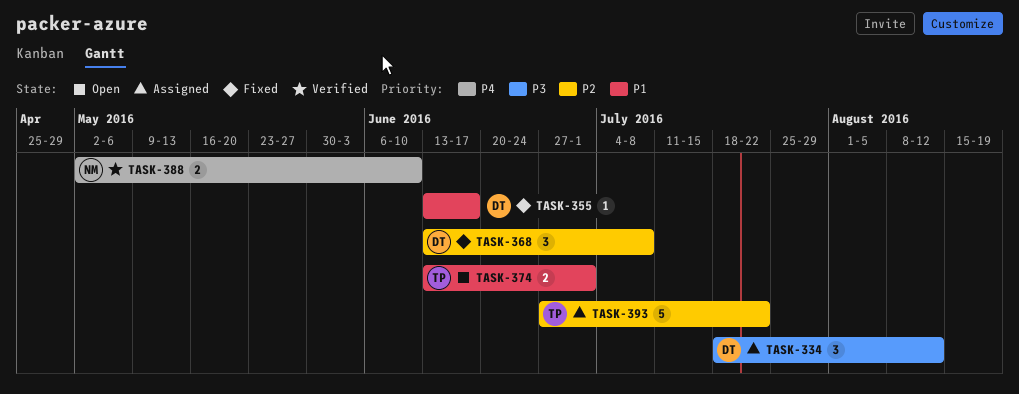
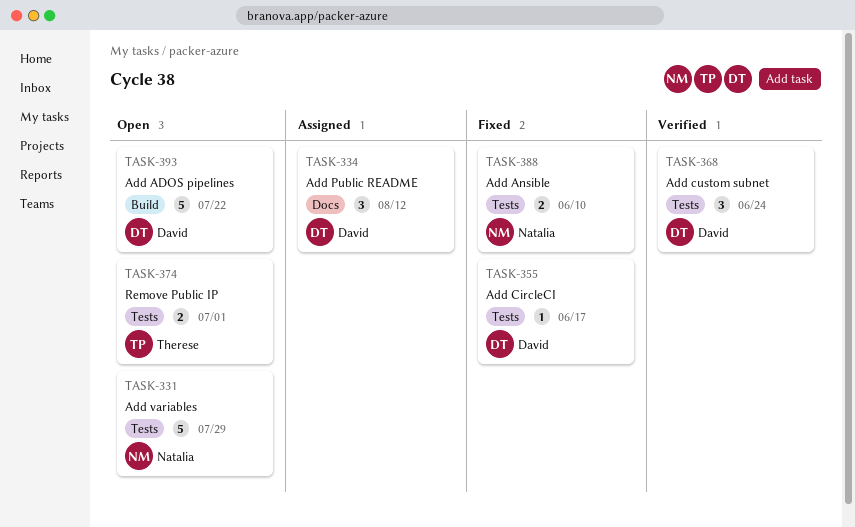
TASK-331: none -> present
TASK-368, status: Fixed -> Verified
TASK-368, due: Jul 8 -> Jun 24
TASK-388, status: Verified -> Fixed
TASK-393, status: Assigned -> Open
TASK-393, owner: Therese -> David

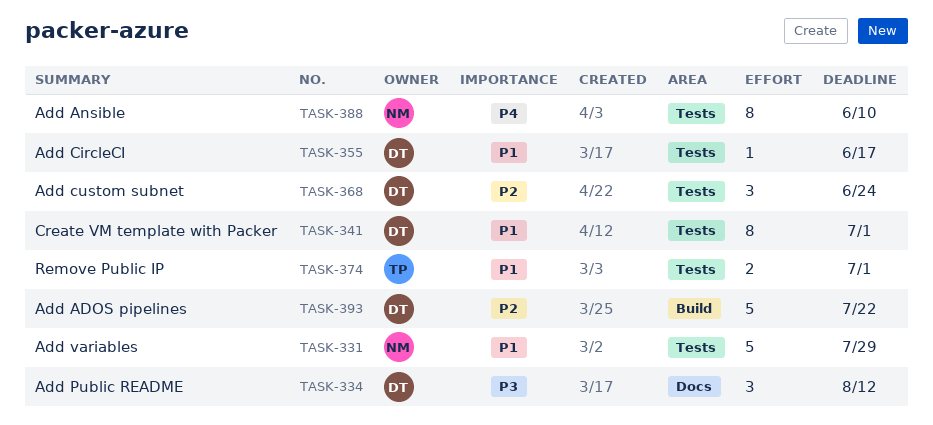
TASK-341: none -> present
TASK-388, estimate: 2 -> 8

